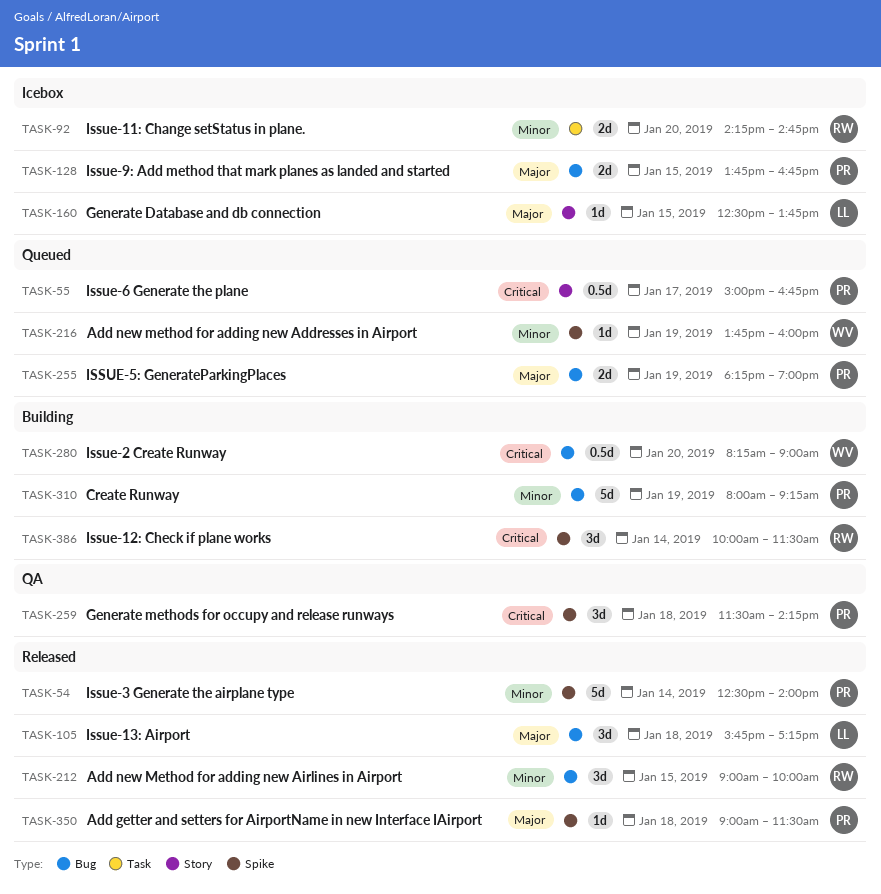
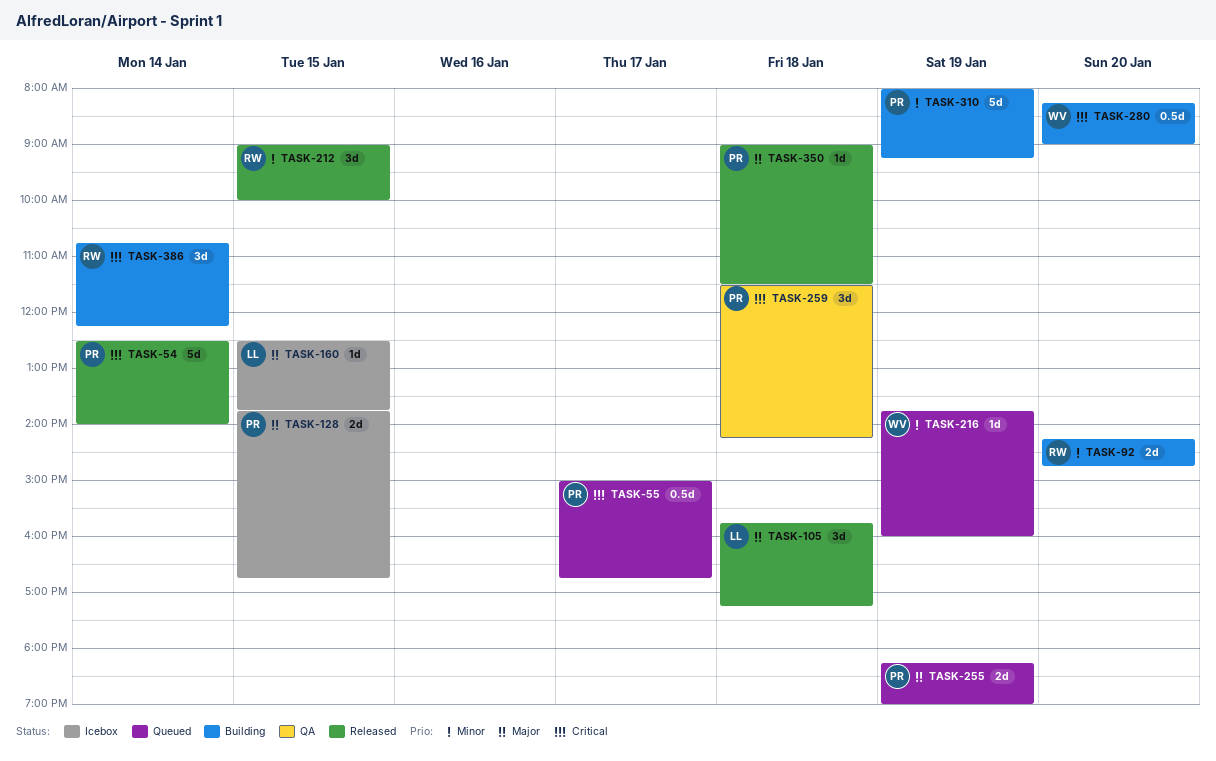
TASK-54, priority: Minor -> Critical
TASK-92, status: Icebox -> Building
TASK-386, begins: 10:00 -> 10:45
TASK-386, ends: 11:30 -> 12:15

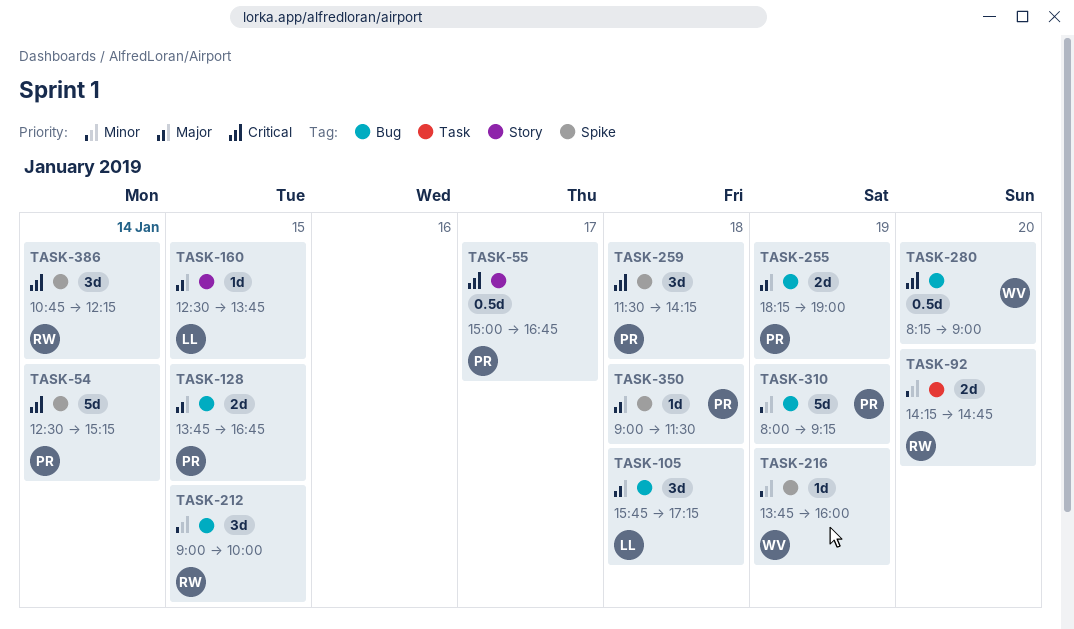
TASK-54, ends: 14:00 -> 15:15

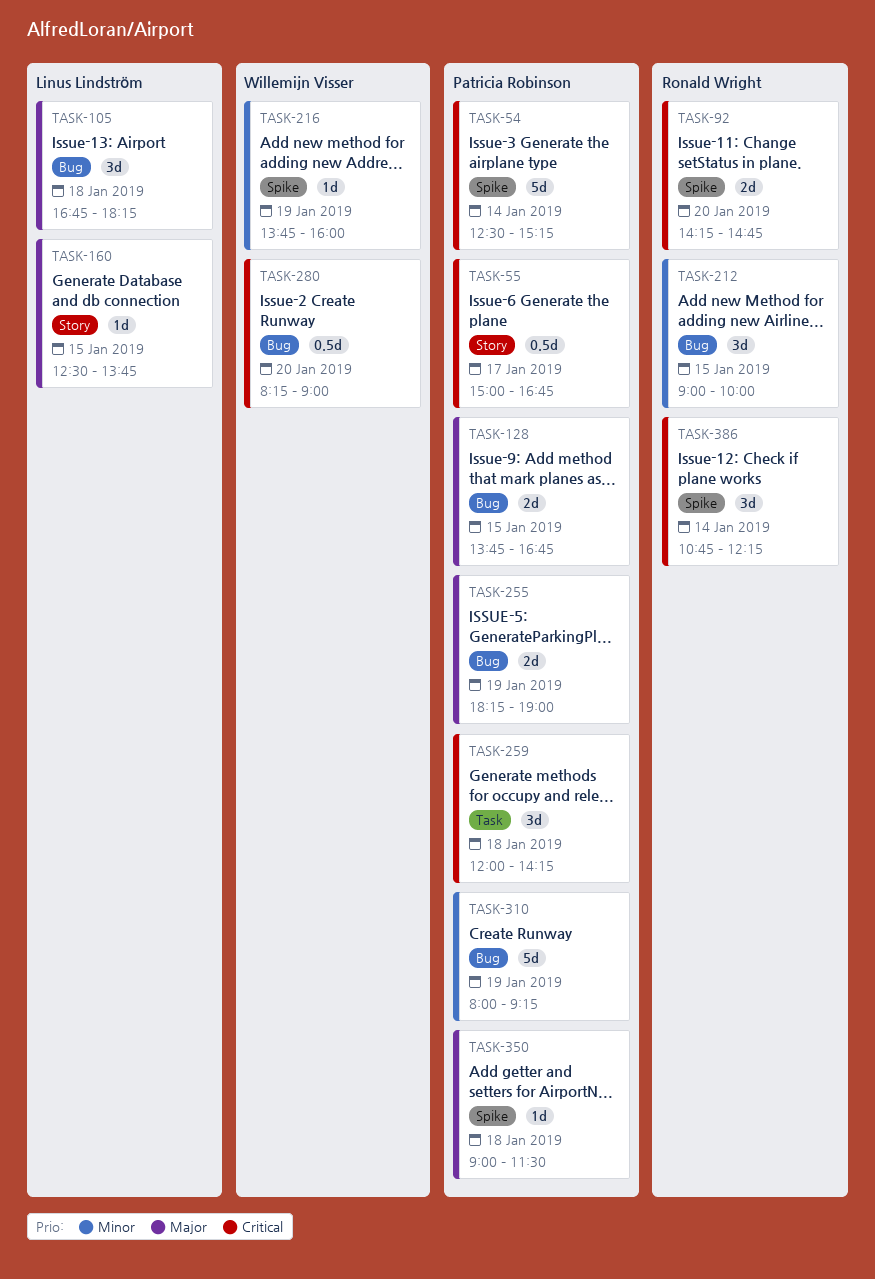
TASK-92, priority: Minor -> Critical
TASK-92, label: Task -> Spike
TASK-105, begins: 15:45 -> 16:45
TASK-105, ends: 17:15 -> 18:15
TASK-259, label: Spike -> Task
TASK-259, begins: 11:30 -> 12:00

